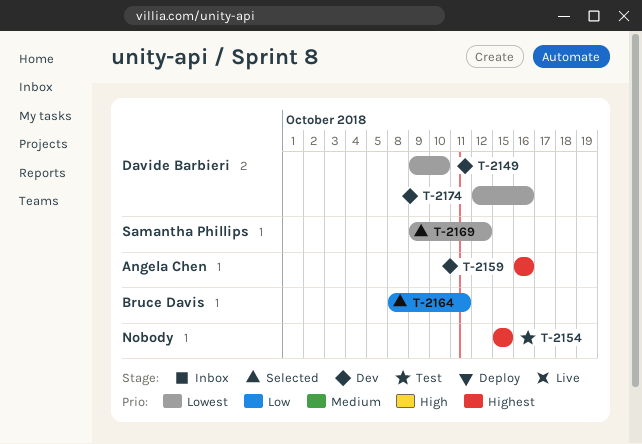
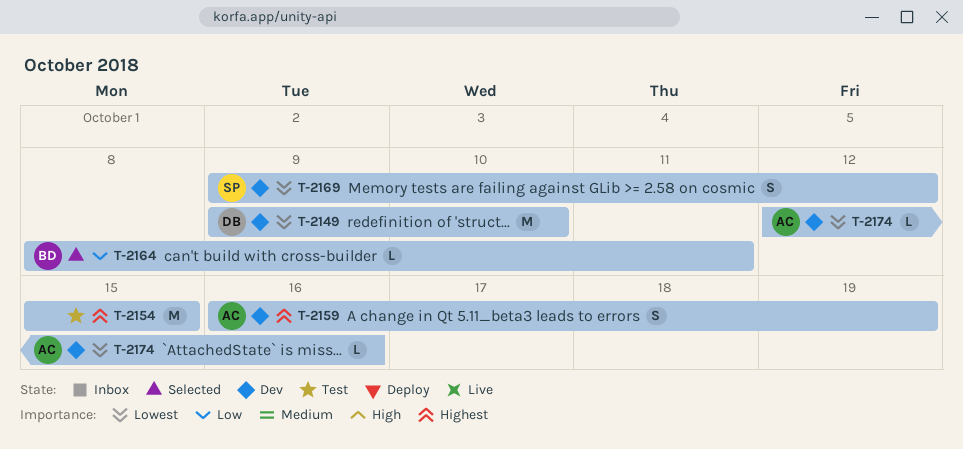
T-2159, due: Oct 16 -> Oct 19
T-2169, status: Selected -> Dev
T-2174, owner: Davide Barbieri -> Angela Chen

